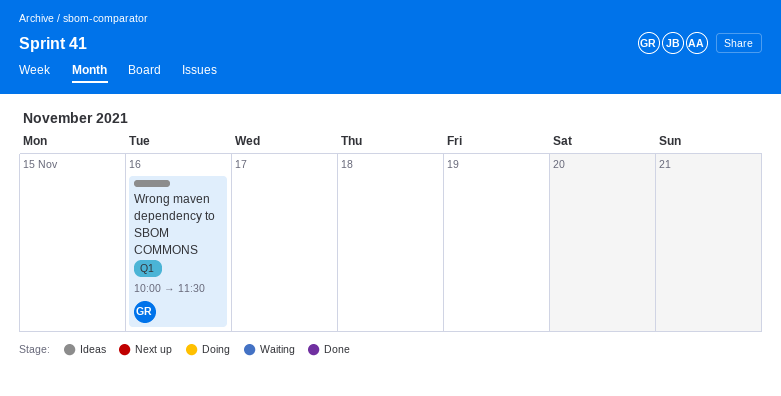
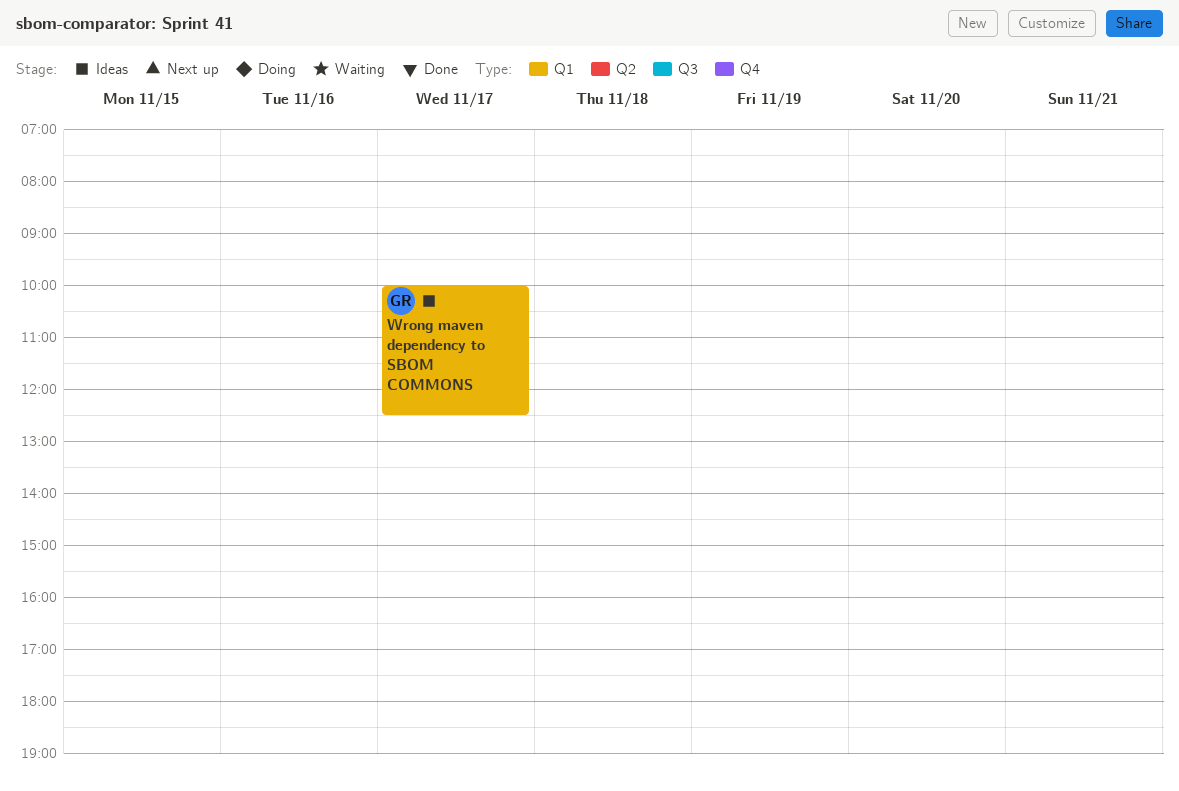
Wrong maven dependency to SBOM COMMONS, day: Nov 16 -> Nov 17
Wrong maven dependency to SBOM COMMONS, ends: 11:30 -> 12:30

